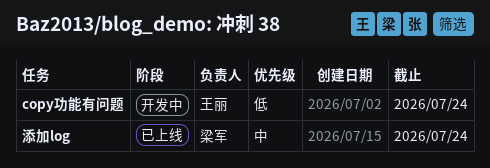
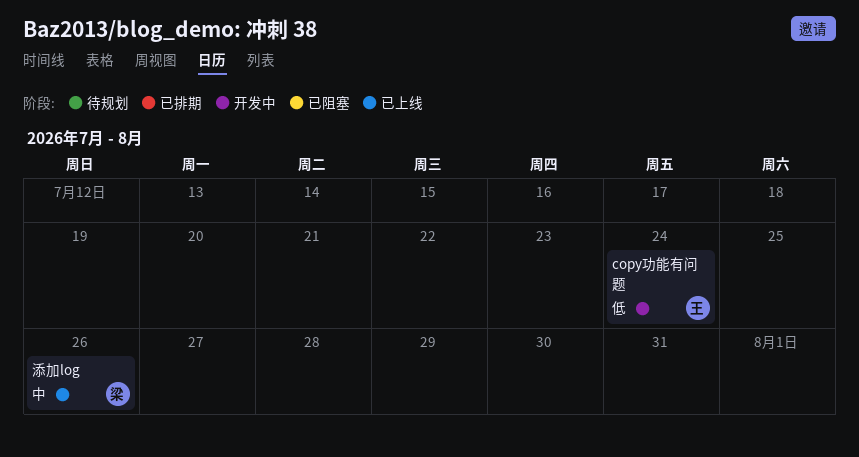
添加log, due: Jul 24 -> Jul 26

